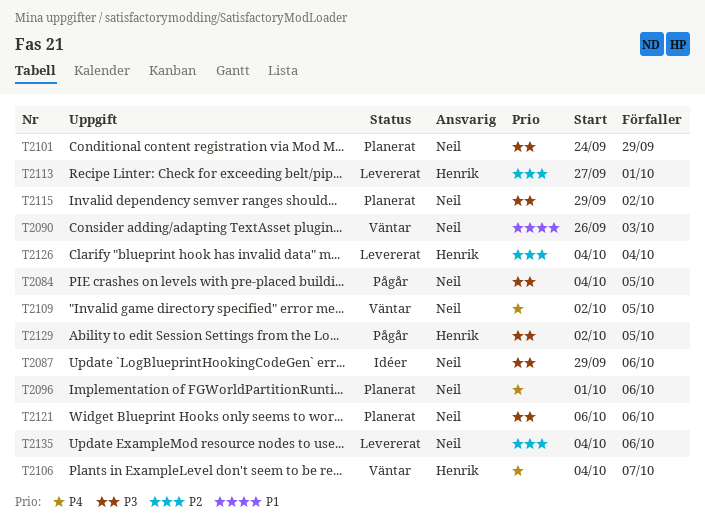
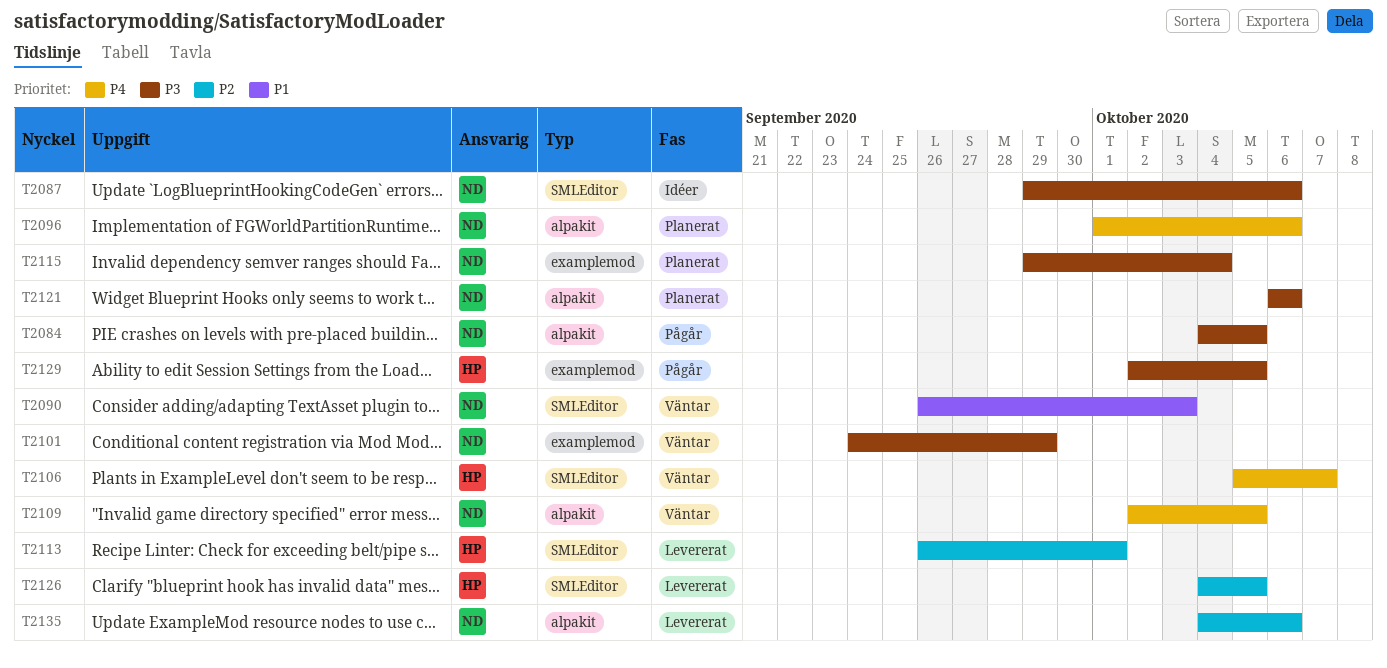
T2101, status: Planerat -> Väntar
T2106, start: Oct 4 -> Oct 5
T2113, start: Sep 27 -> Sep 26
T2115, due: Oct 2 -> Oct 4
T2126, due: Oct 4 -> Oct 5

